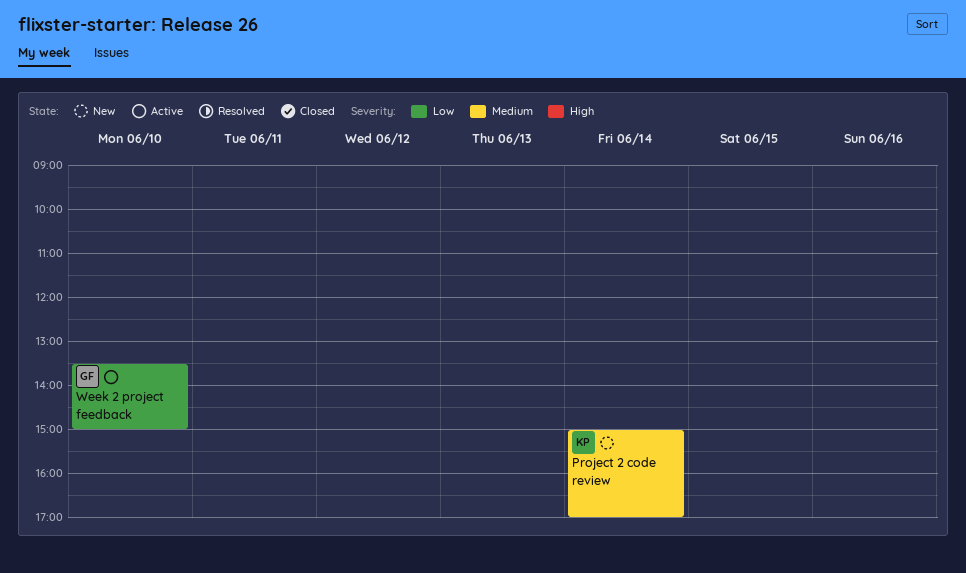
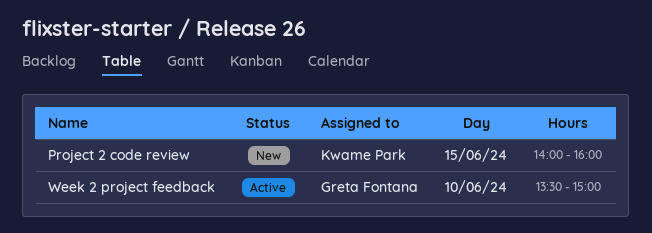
Project 2 code review, day: Jun 14 -> Jun 15
Project 2 code review, begins: 15:00 -> 14:00
Project 2 code review, ends: 17:00 -> 16:00

